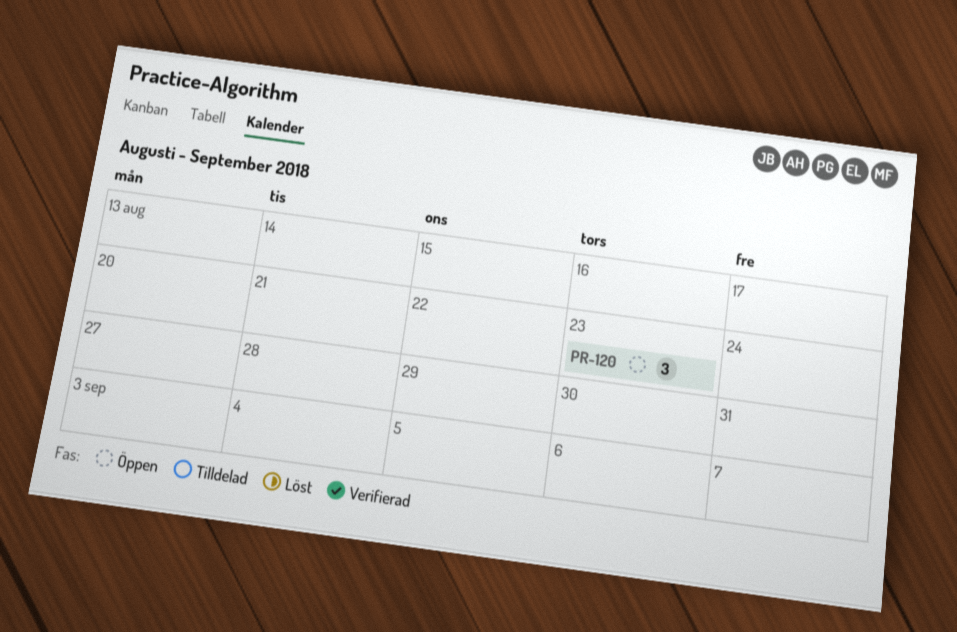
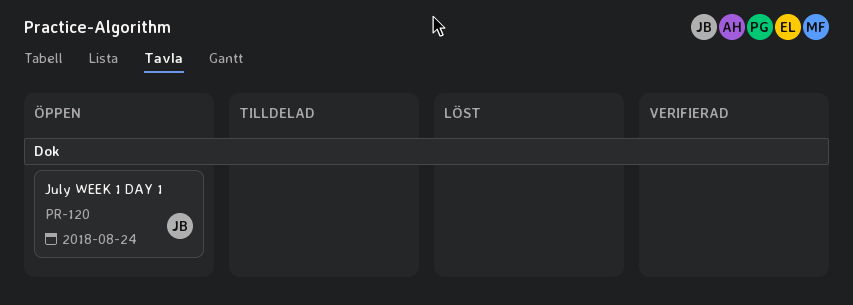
PR-120, due: Aug 23 -> Aug 24

